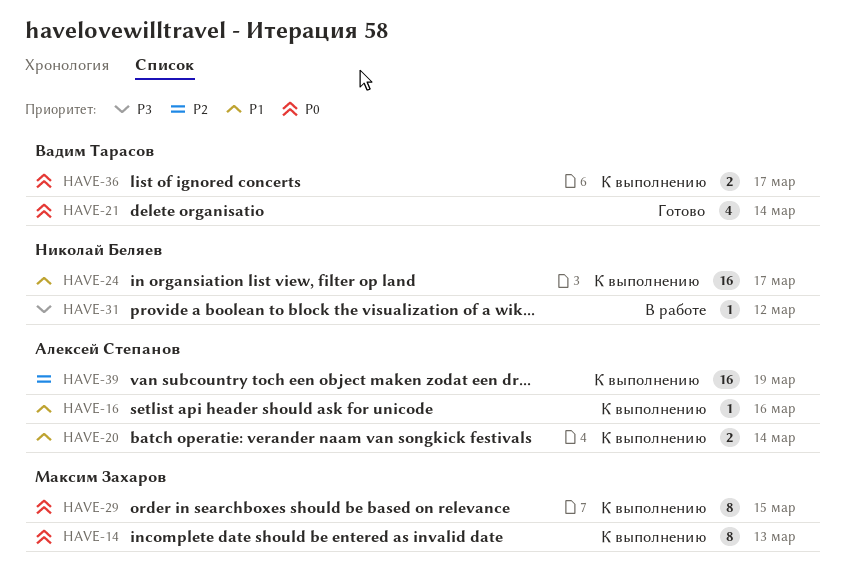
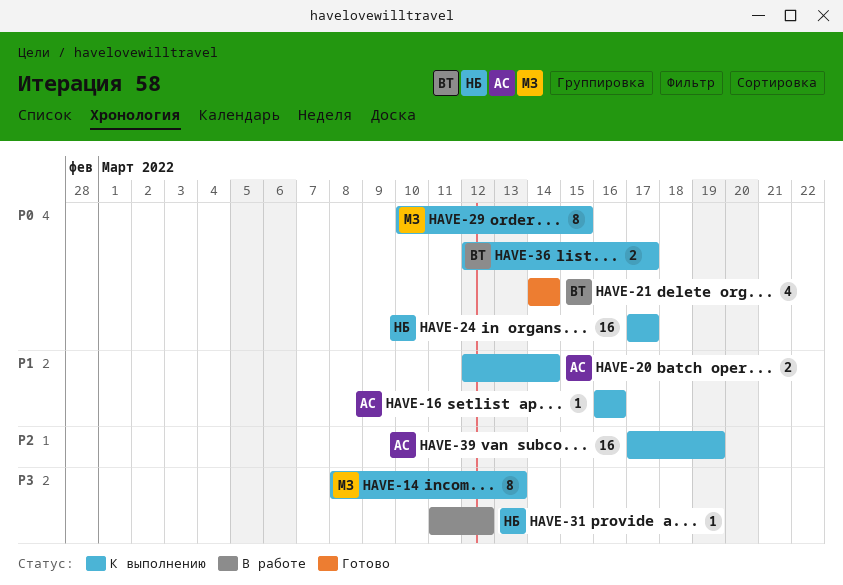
HAVE-14, priority: P0 -> P3
HAVE-24, priority: P1 -> P0

